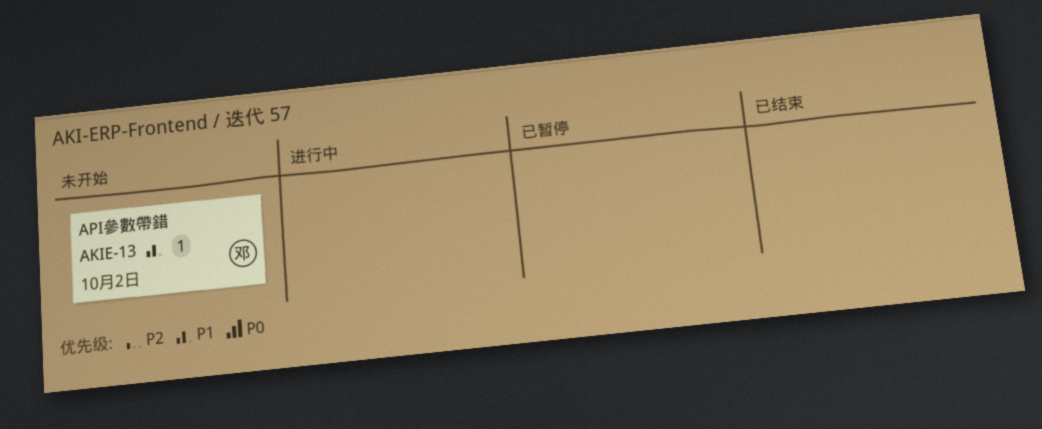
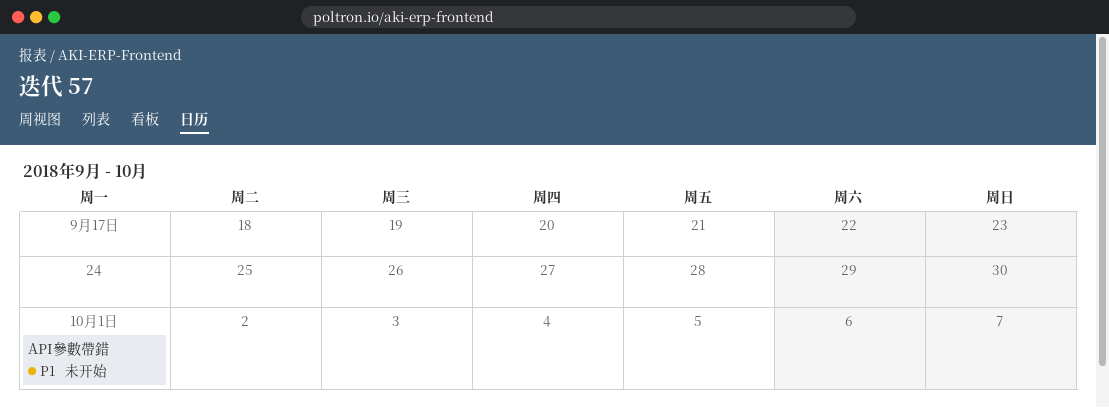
API參數帶錯, due: Oct 2 -> Oct 1

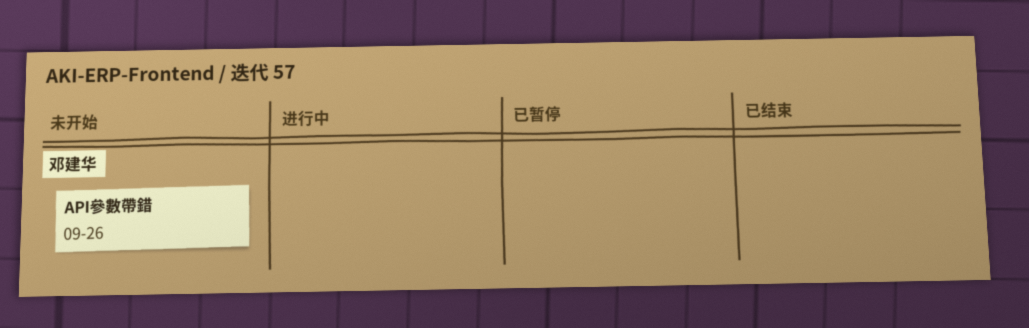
API參數帶錯, due: Oct 1 -> Sep 26

